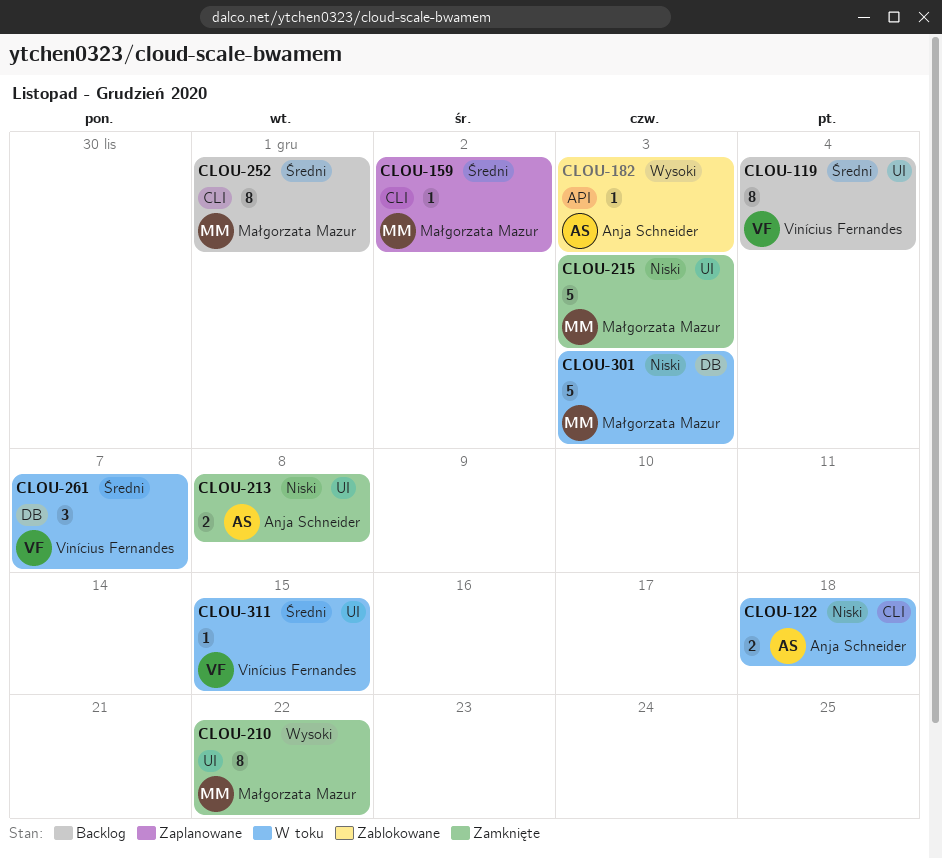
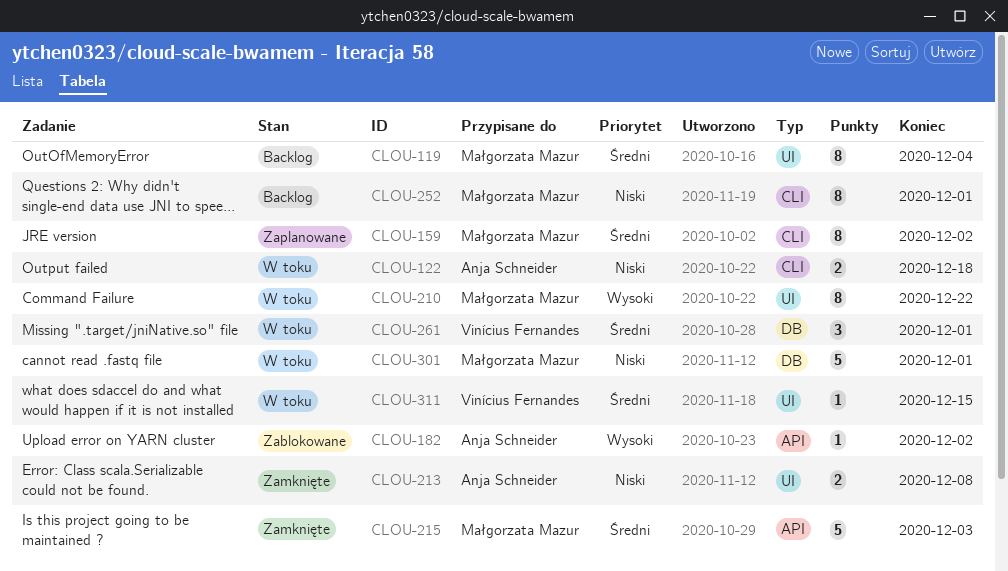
CLOU-119, owner: Vinícius Fernandes -> Małgorzata Mazur
CLOU-159, estimate: 1 -> 8
CLOU-182, due: Dec 3 -> Dec 2
CLOU-210, status: Zamknięte -> W toku
CLOU-215, priority: Niski -> Średni
CLOU-215, label: UI -> API
CLOU-252, priority: Średni -> Niski
CLOU-261, due: Dec 7 -> Dec 1
CLOU-301, due: Dec 3 -> Dec 1

